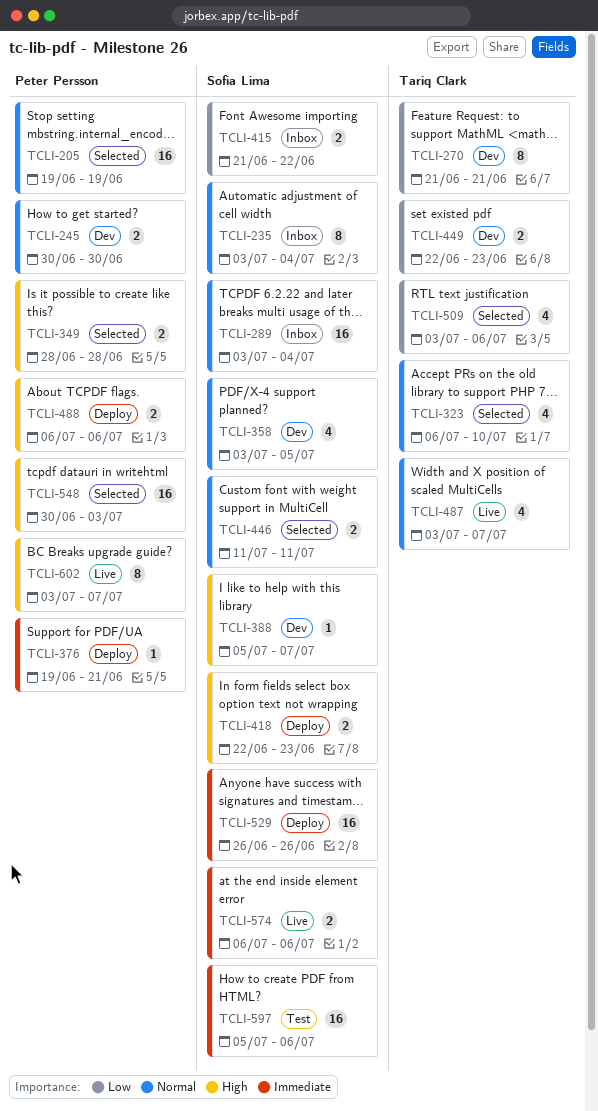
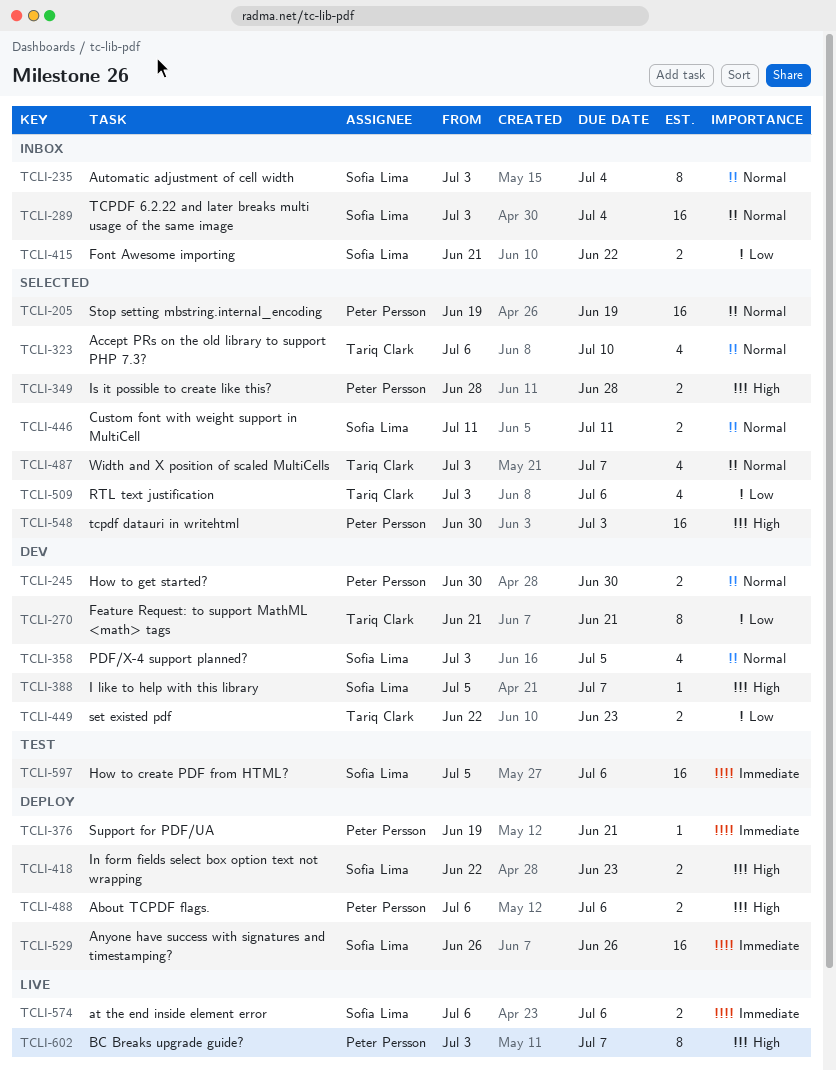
TCLI-487, status: Live -> Selected

